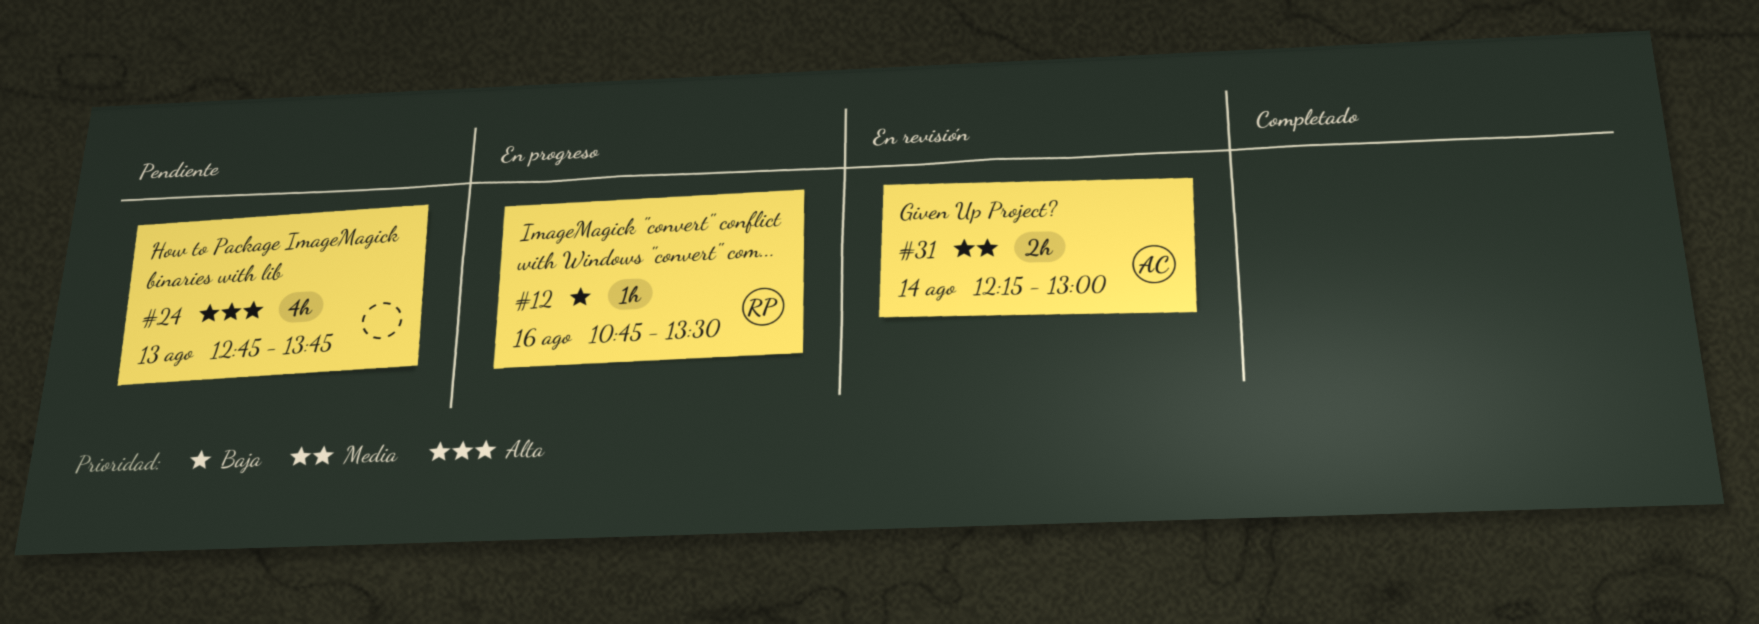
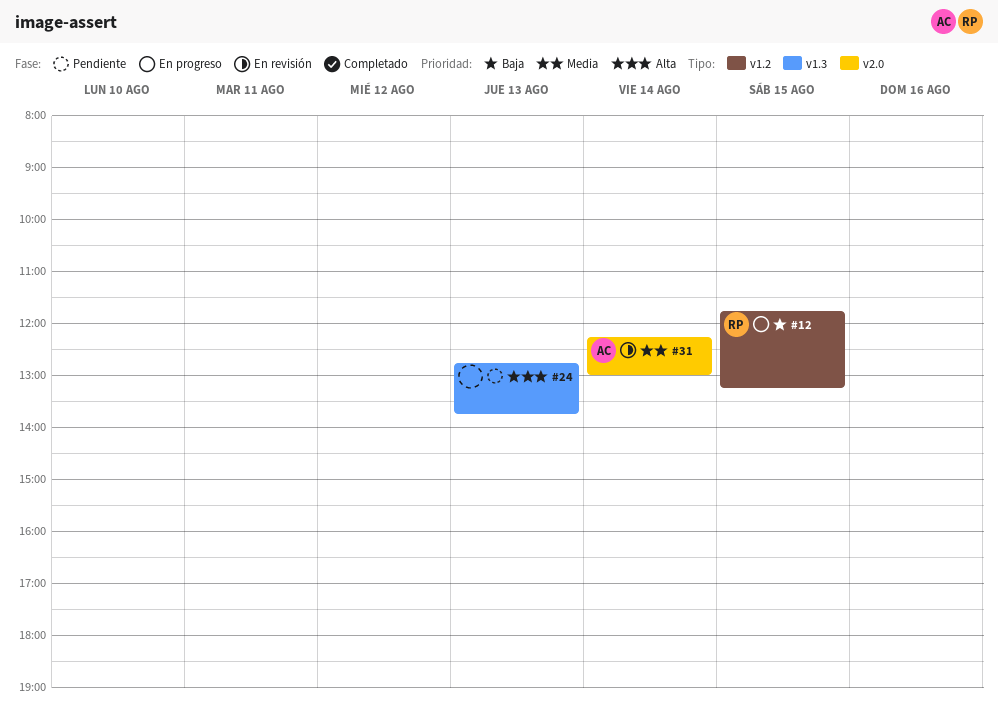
#12, day: Aug 16 -> Aug 15
#12, begins: 10:45 -> 11:45
#12, ends: 13:30 -> 13:15

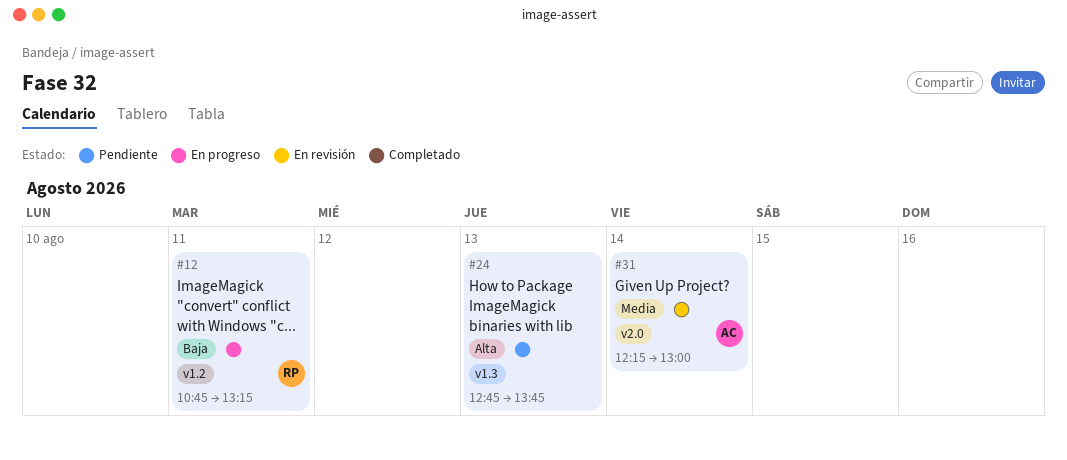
#12, day: Aug 15 -> Aug 11
#12, begins: 11:45 -> 10:45

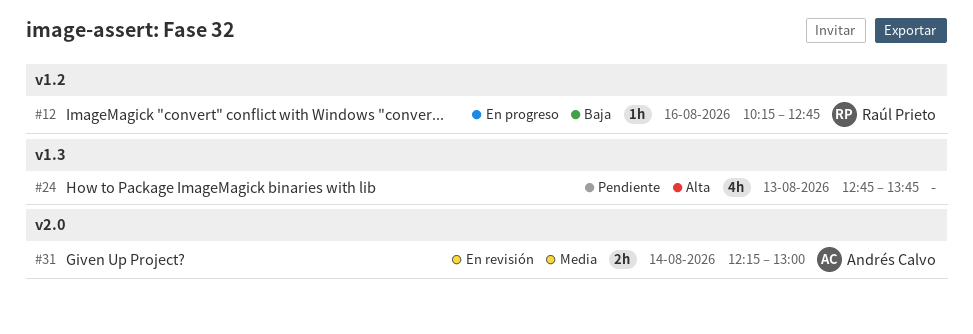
#12, day: Aug 11 -> Aug 16
#12, begins: 10:45 -> 10:15
#12, ends: 13:15 -> 12:45

